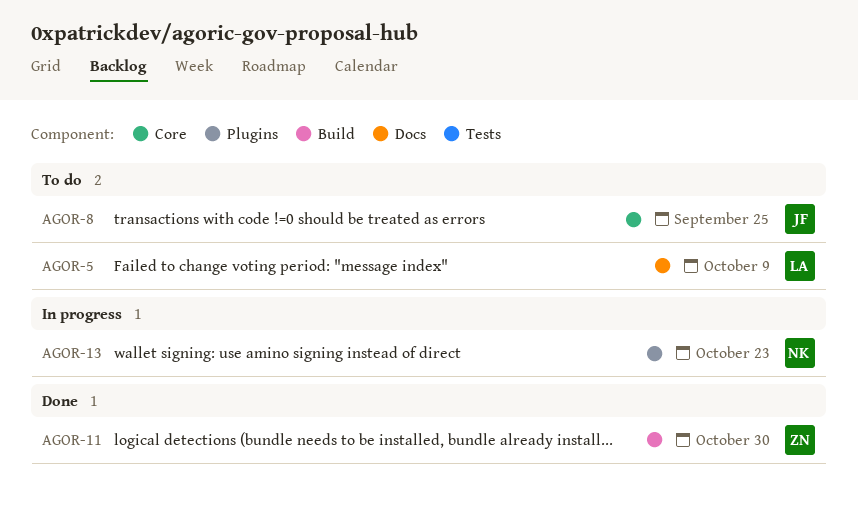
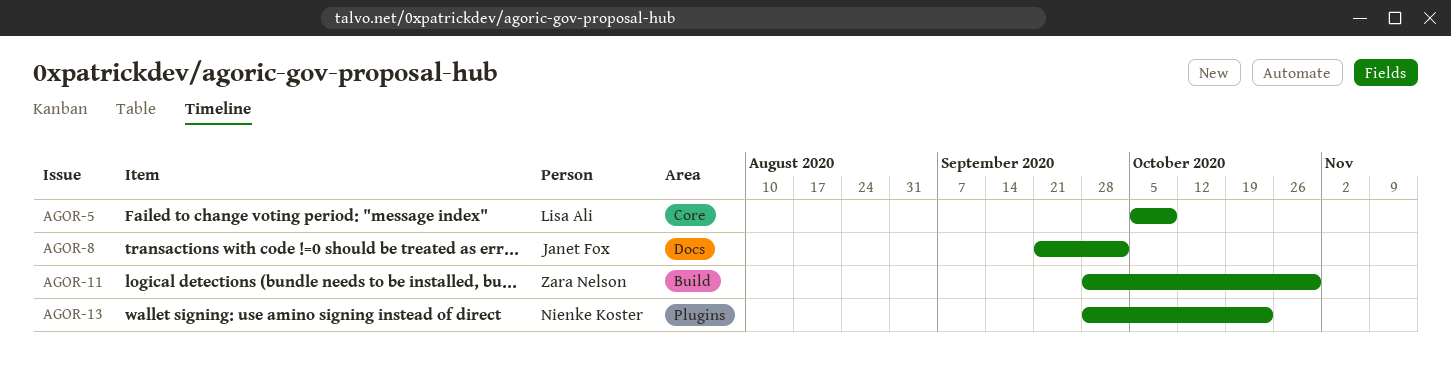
AGOR-5, label: Docs -> Core
AGOR-8, label: Core -> Docs
AGOR-8, due: Sep 25 -> Oct 2

